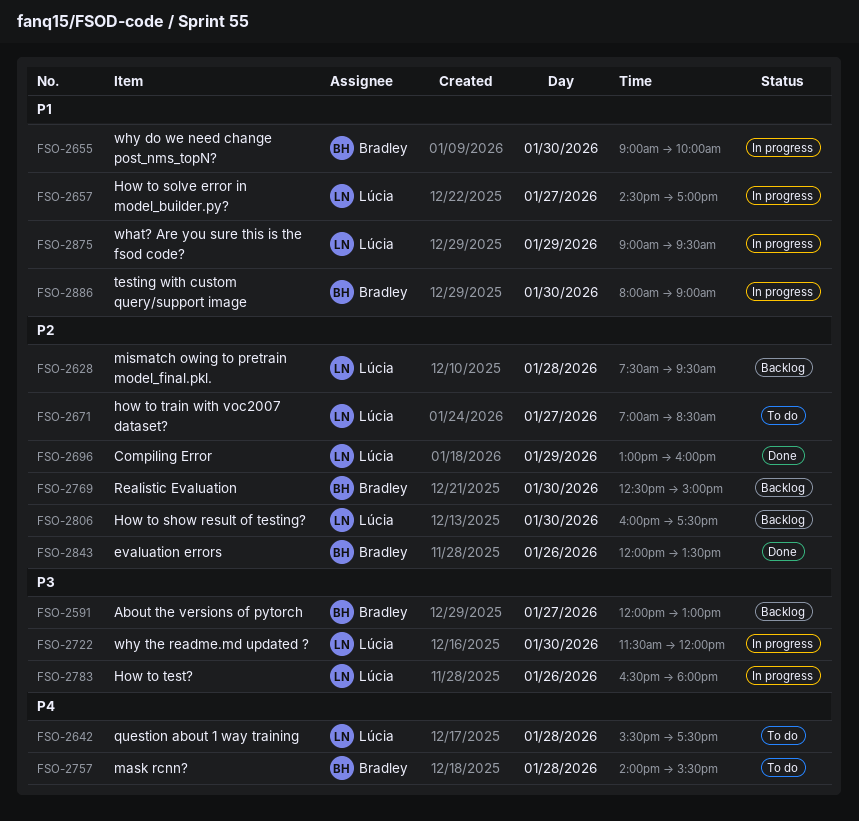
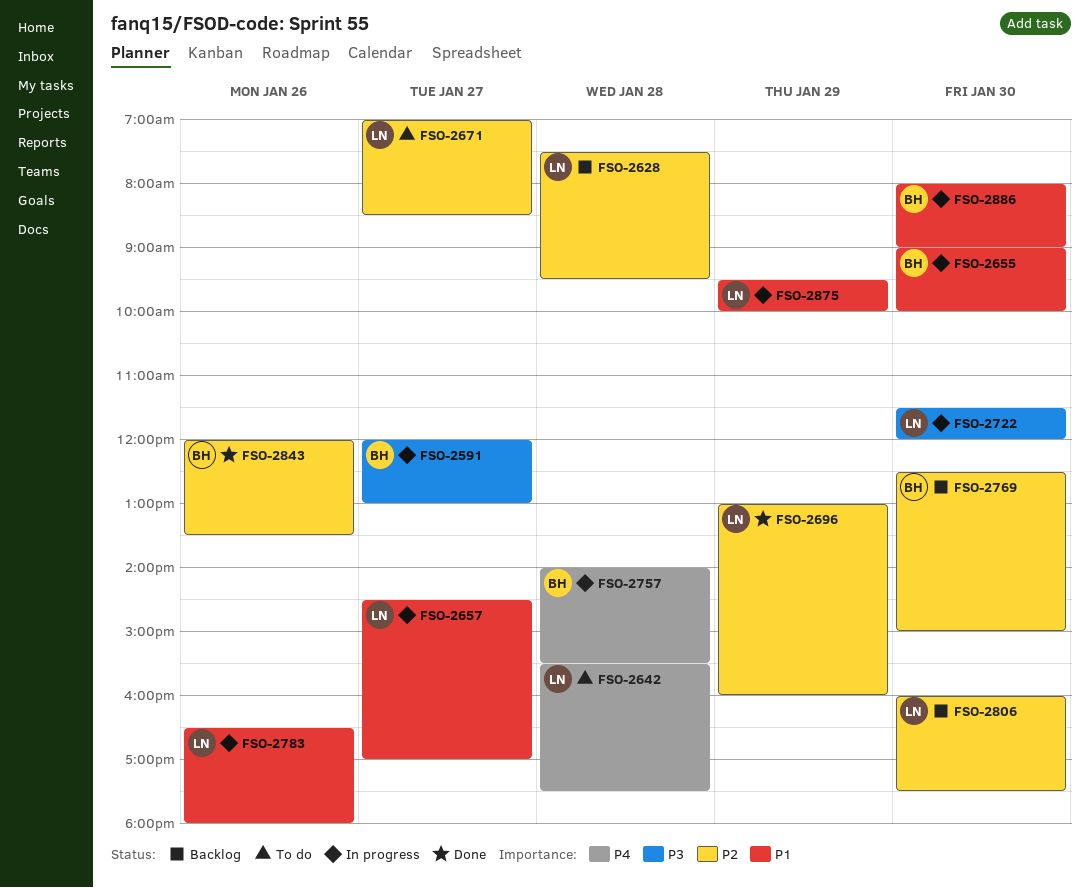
FSO-2591, status: Backlog -> In progress
FSO-2757, status: To do -> In progress
FSO-2783, priority: P3 -> P1
FSO-2875, begins: 09:00 -> 09:30
FSO-2875, ends: 09:30 -> 10:00

